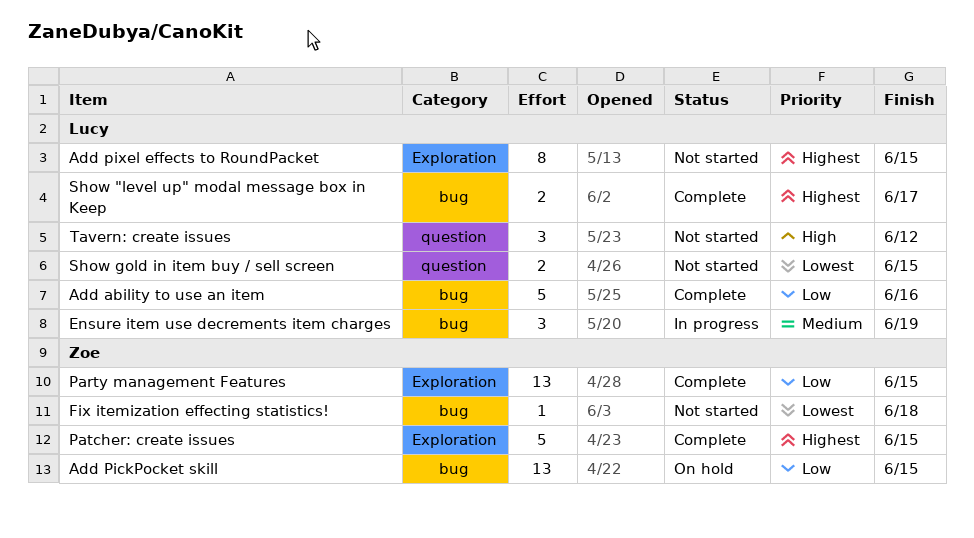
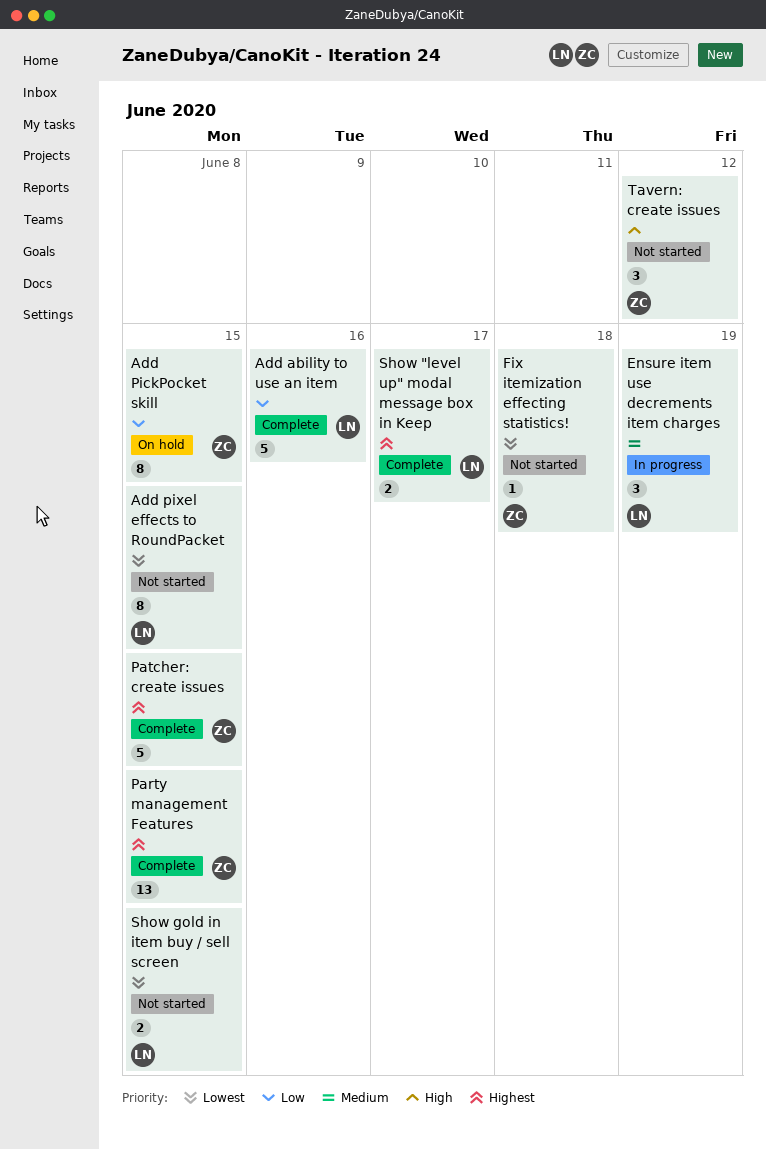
Add PickPocket skill, estimate: 13 -> 8
Add pixel effects to RoundPacket, priority: Highest -> Lowest
Party management Features, priority: Low -> Highest
Tavern: create issues, owner: Lucy -> Zoe

